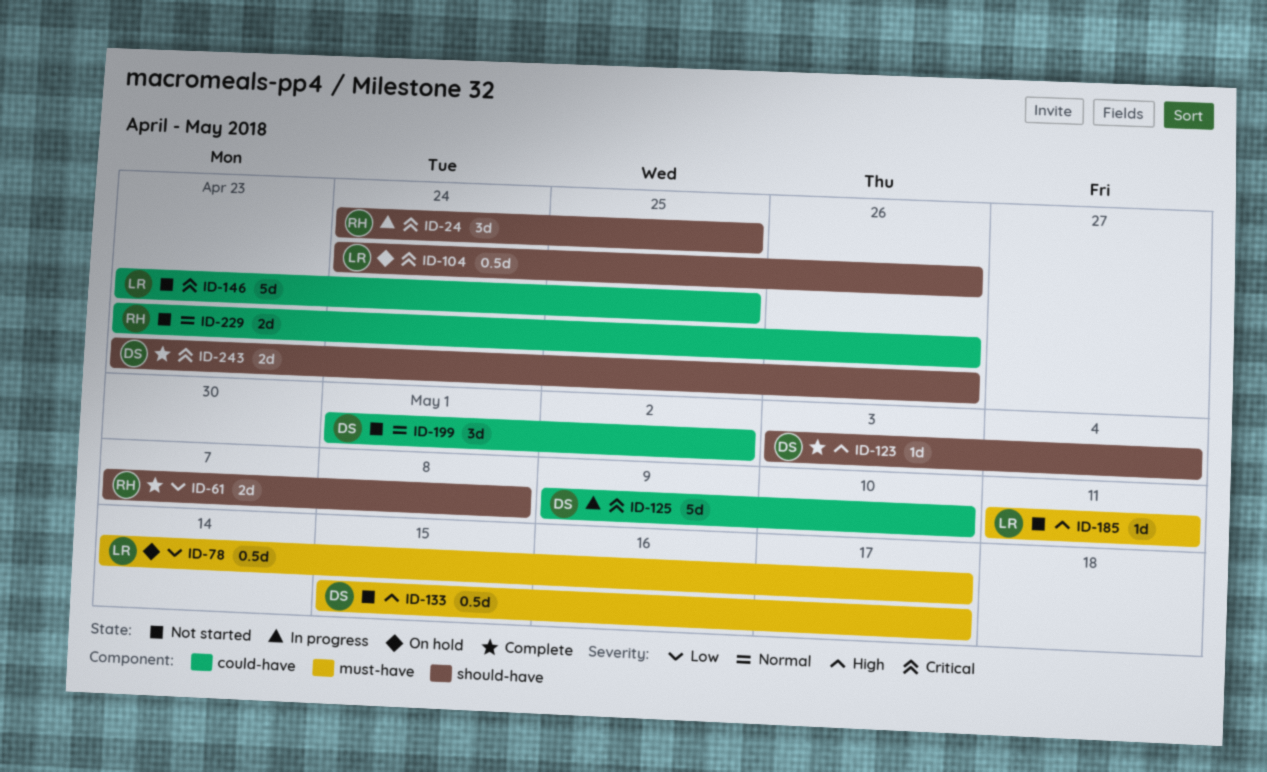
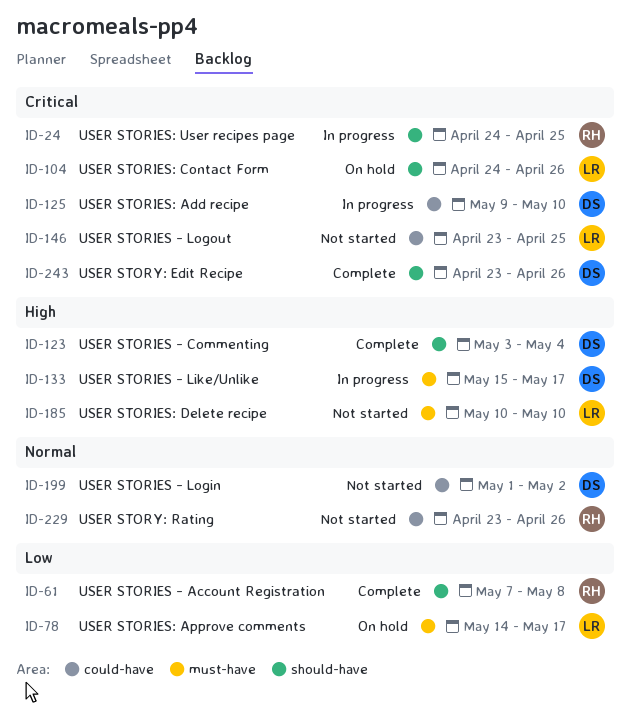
ID-133, status: Not started -> In progress
ID-185, start: May 11 -> May 10
ID-185, due: May 11 -> May 10

